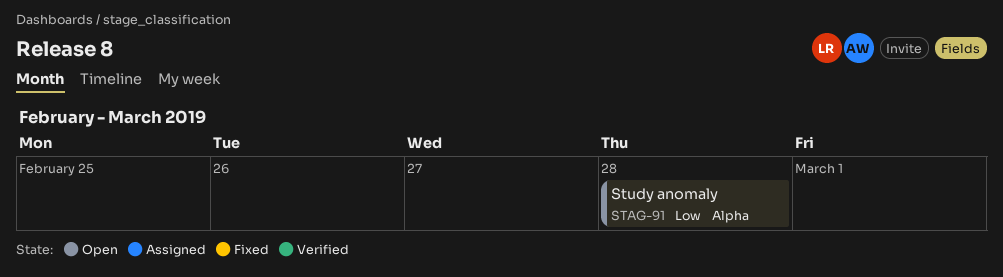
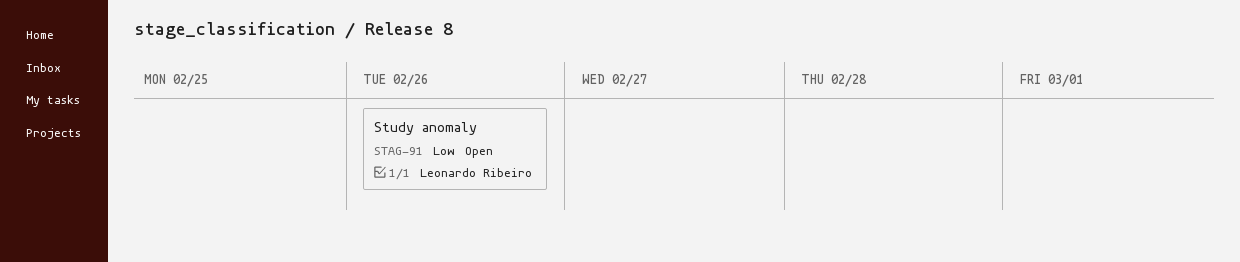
STAG-91, due: Feb 28 -> Feb 26

